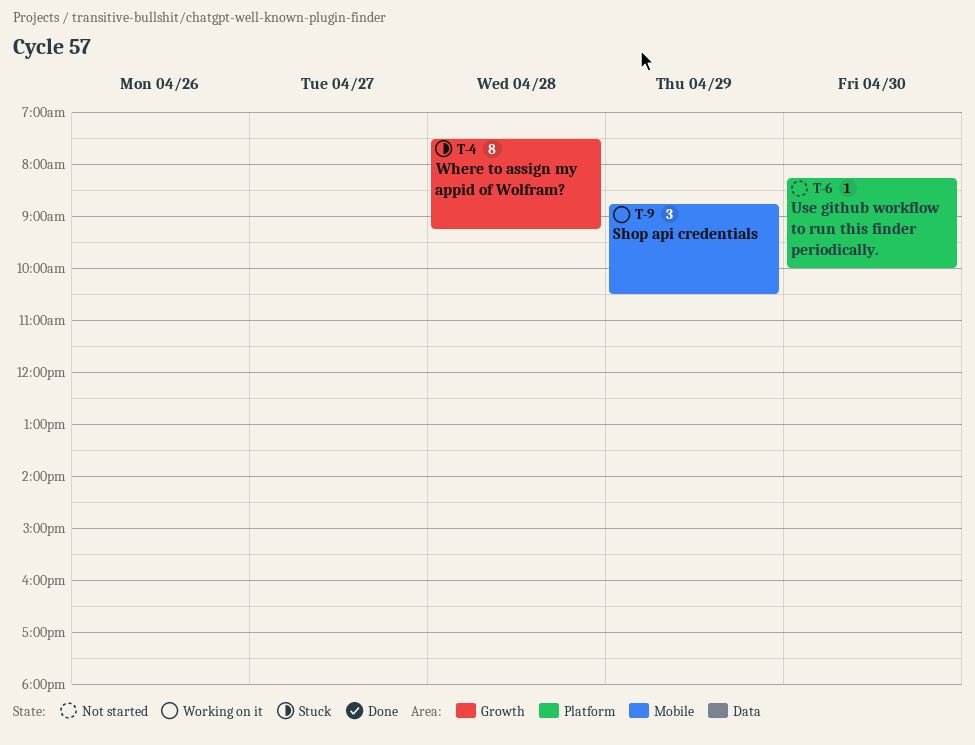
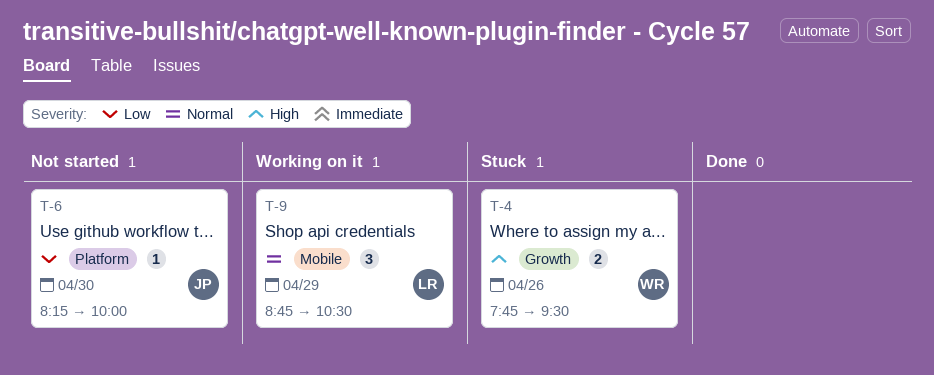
T-4, estimate: 8 -> 2
T-4, day: Apr 28 -> Apr 26
T-4, begins: 07:30 -> 07:45
T-4, ends: 09:15 -> 09:30

